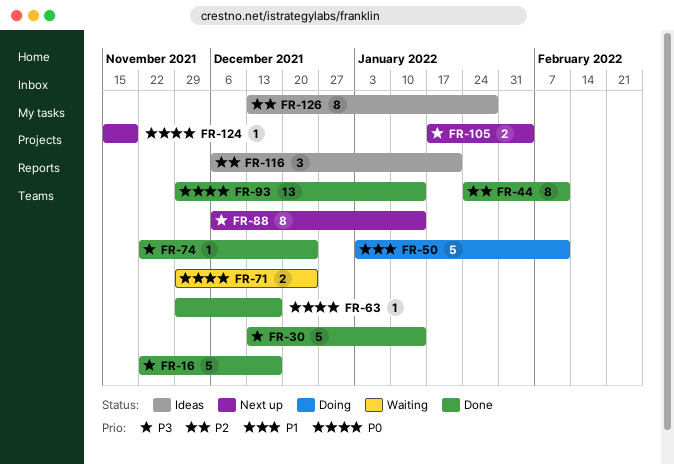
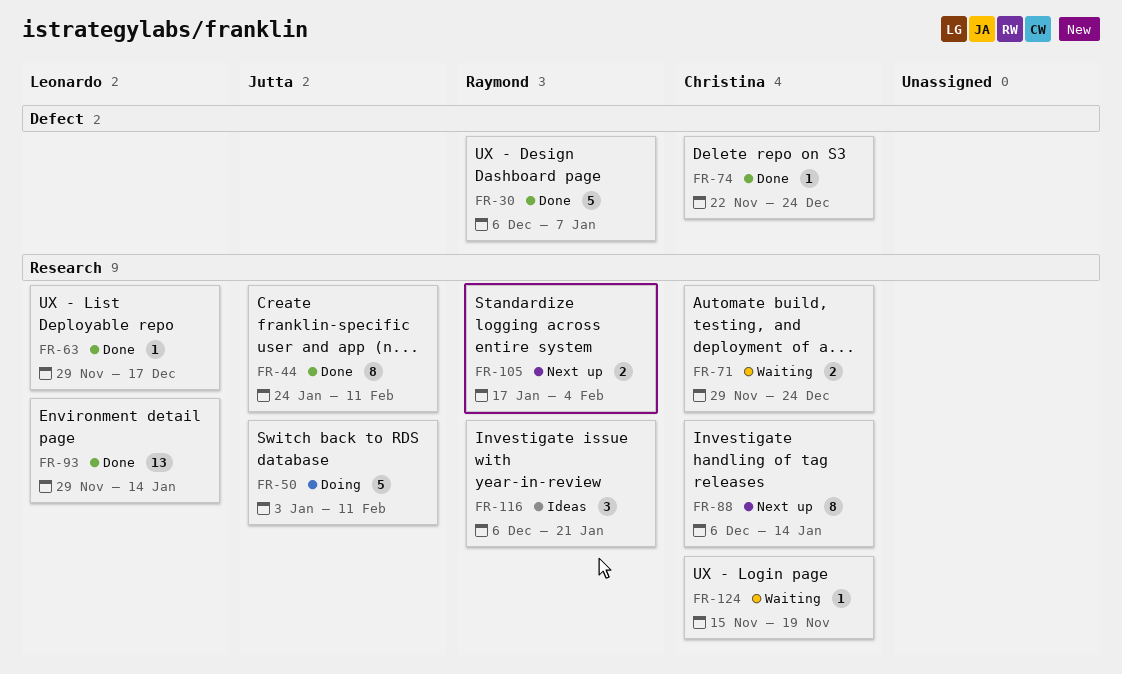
FR-16: present -> none
FR-30, start: Dec 13 -> Dec 6
FR-30, due: Jan 14 -> Jan 7
FR-124, status: Next up -> Waiting
FR-126: present -> none

